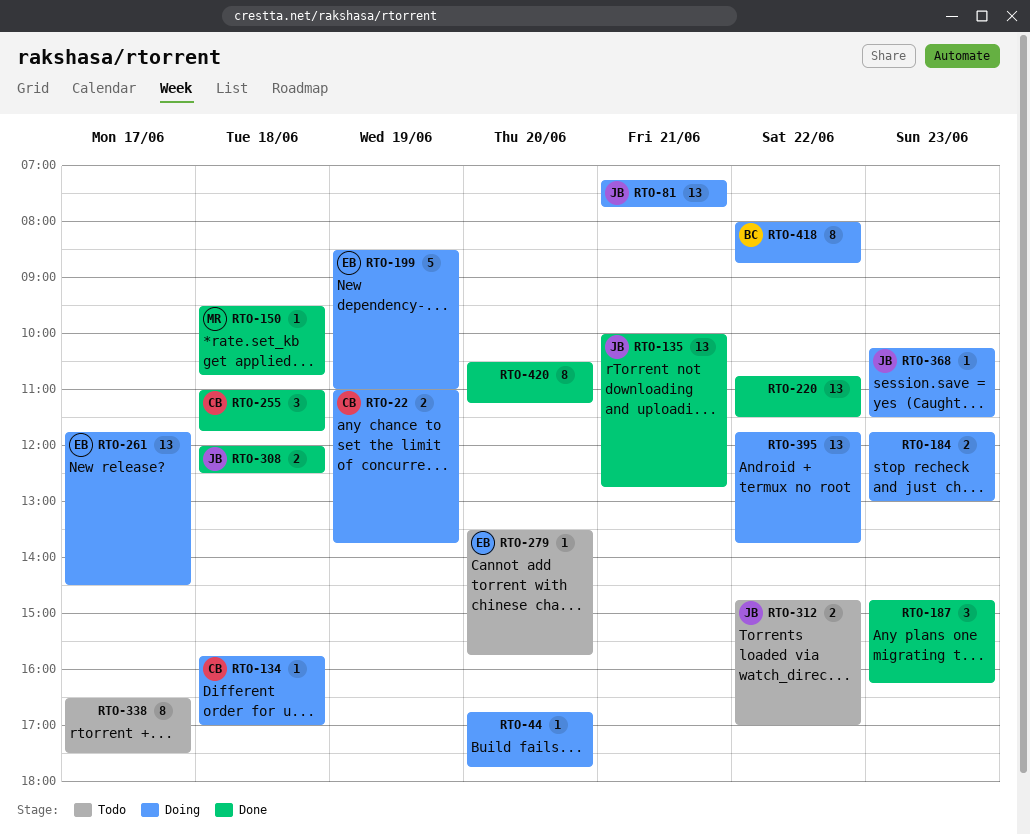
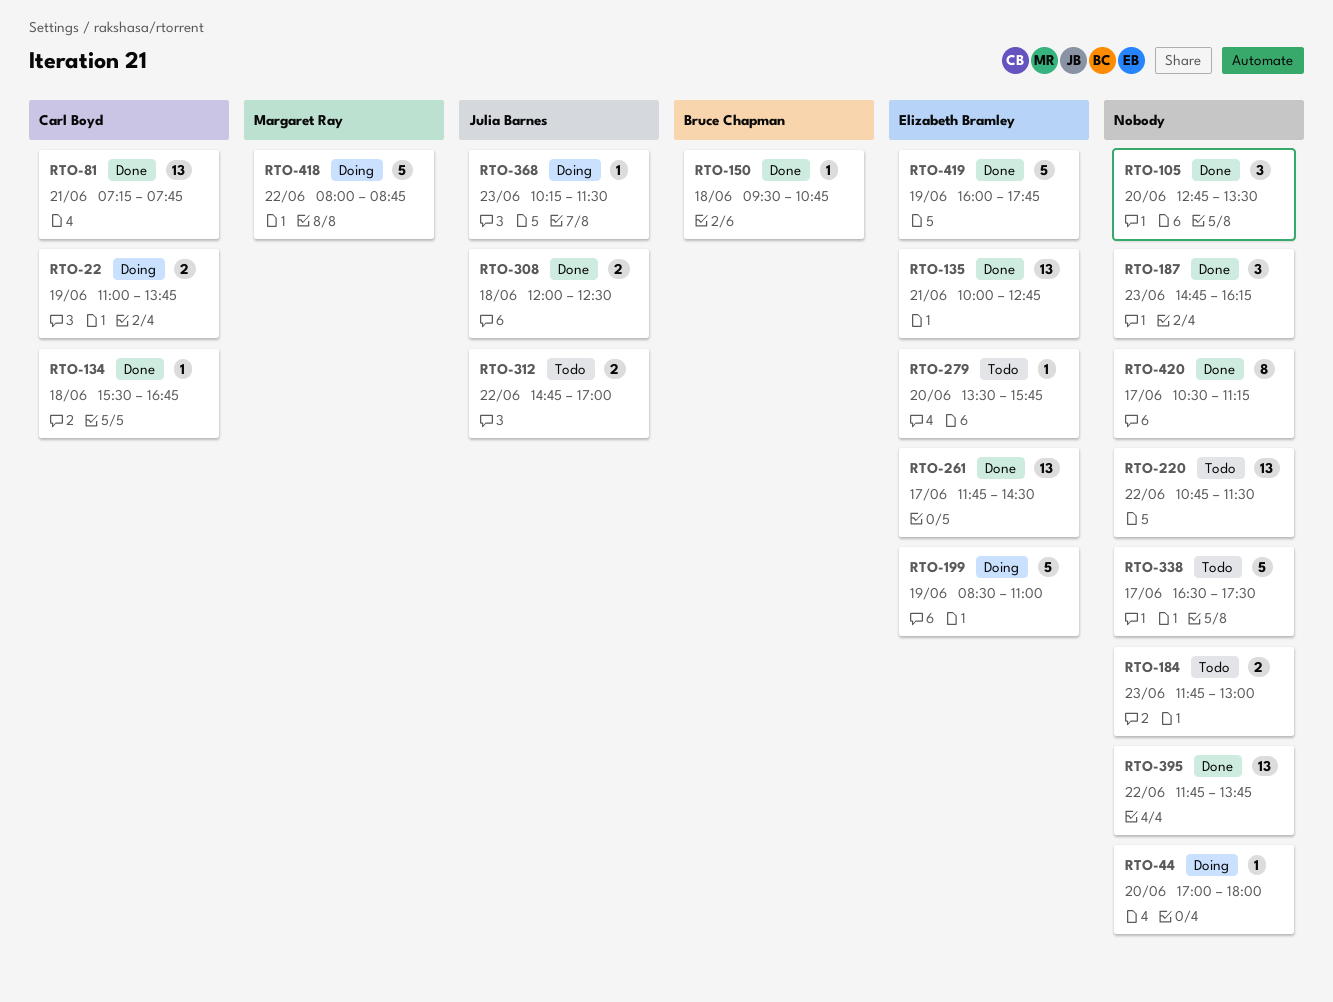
RTO-44, begins: 16:45 -> 17:00
RTO-44, ends: 17:45 -> 18:00
RTO-81, status: Doing -> Done
RTO-81, owner: Julia Barnes -> Carl Boyd
RTO-105: none -> present
RTO-134, status: Doing -> Done
RTO-134, begins: 15:45 -> 15:30
RTO-134, ends: 17:00 -> 16:45
RTO-135, owner: Julia Barnes -> Elizabeth Bramley
RTO-150, owner: Margaret Ray -> Bruce Chapman
RTO-184, status: Doing -> Todo
RTO-220, status: Done -> Todo
RTO-255: present -> none
RTO-261, status: Doing -> Done
RTO-338, estimate: 8 -> 5
RTO-395, status: Doing -> Done
RTO-418, owner: Bruce Chapman -> Margaret Ray
RTO-418, estimate: 8 -> 5
RTO-419: none -> present
RTO-420, day: Jun 20 -> Jun 17

